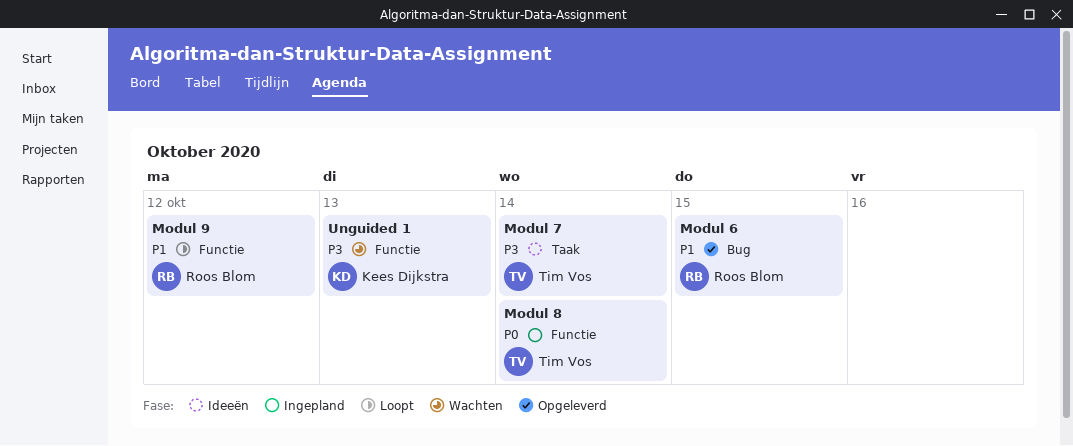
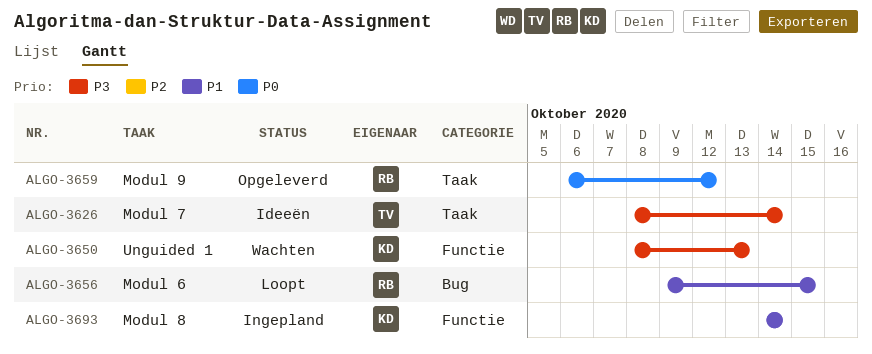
Modul 6, status: Opgeleverd -> Loopt
Modul 8, owner: Tim Vos -> Kees Dijkstra
Modul 8, priority: P0 -> P1
Modul 9, status: Loopt -> Opgeleverd
Modul 9, priority: P1 -> P0
Modul 9, label: Functie -> Taak

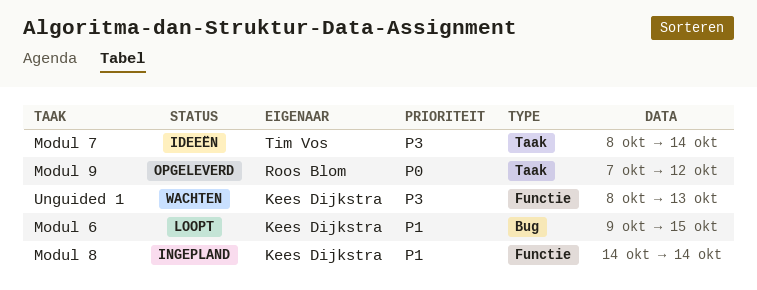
Modul 6, owner: Roos Blom -> Kees Dijkstra
Modul 9, start: Oct 6 -> Oct 7

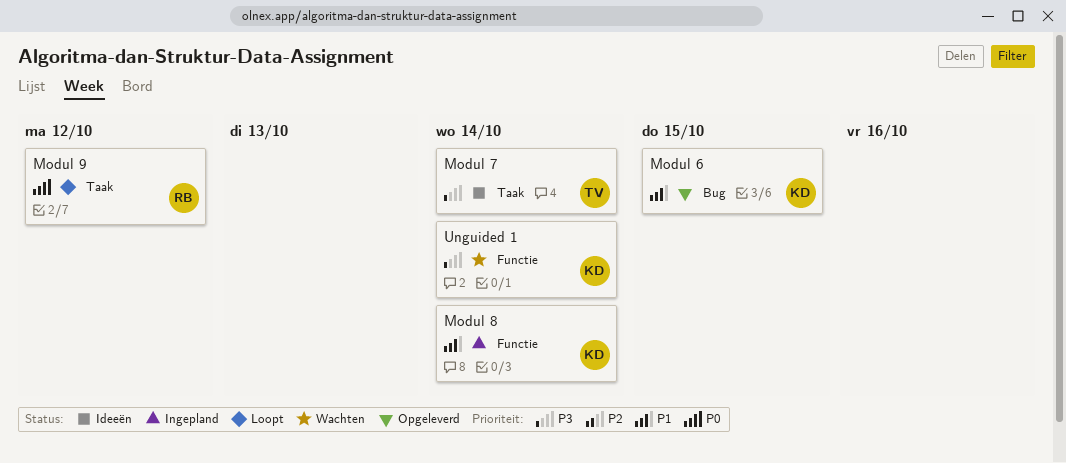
Modul 6, status: Loopt -> Opgeleverd
Modul 9, status: Opgeleverd -> Loopt
Unguided 1, due: Oct 13 -> Oct 14

